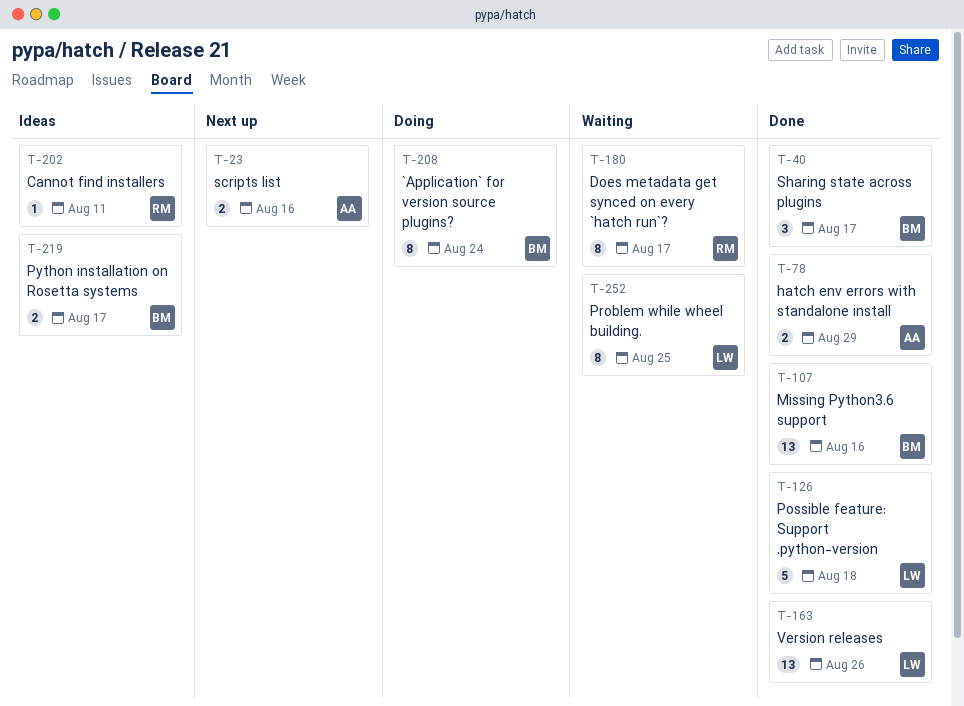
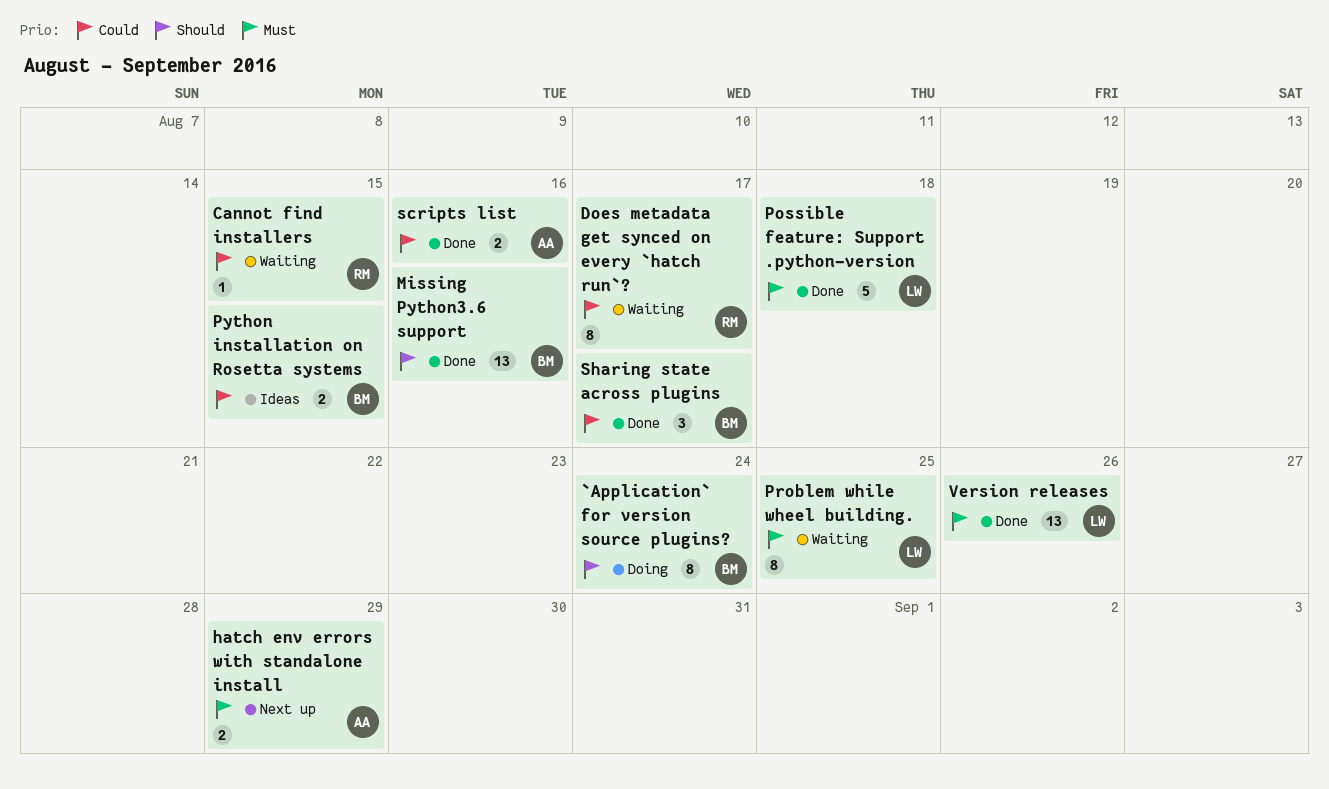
Cannot find installers, status: Ideas -> Waiting
Cannot find installers, due: Aug 11 -> Aug 15
hatch env errors with standalone install, status: Done -> Next up
Python installation on Rosetta systems, due: Aug 17 -> Aug 15
scripts list, status: Next up -> Done

